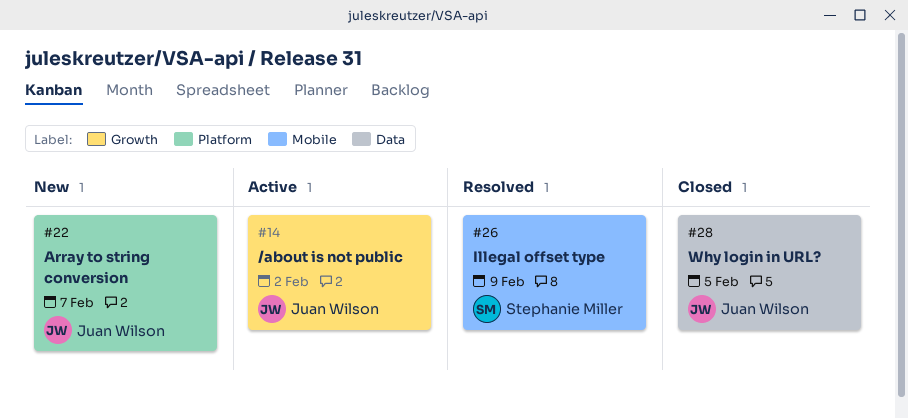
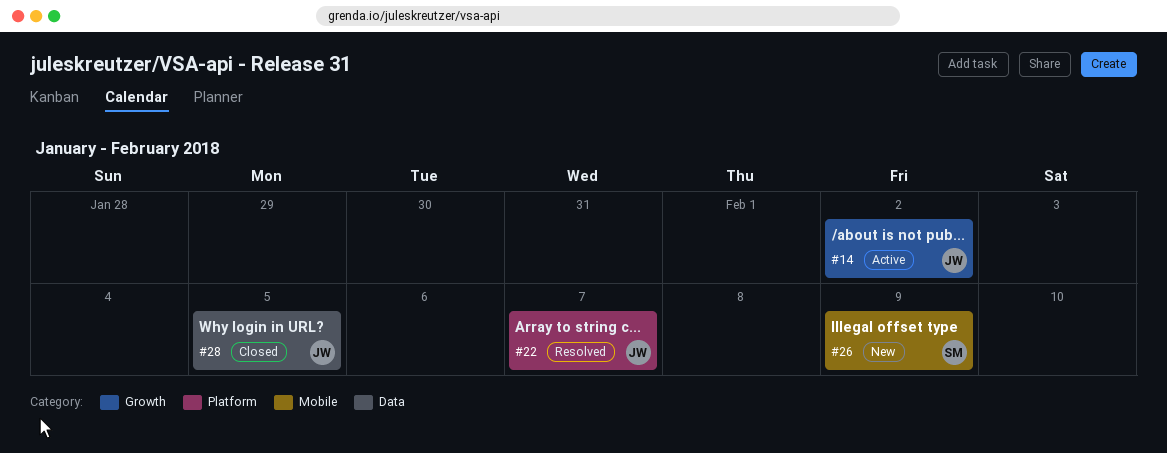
#22, status: New -> Resolved
#26, status: Resolved -> New

